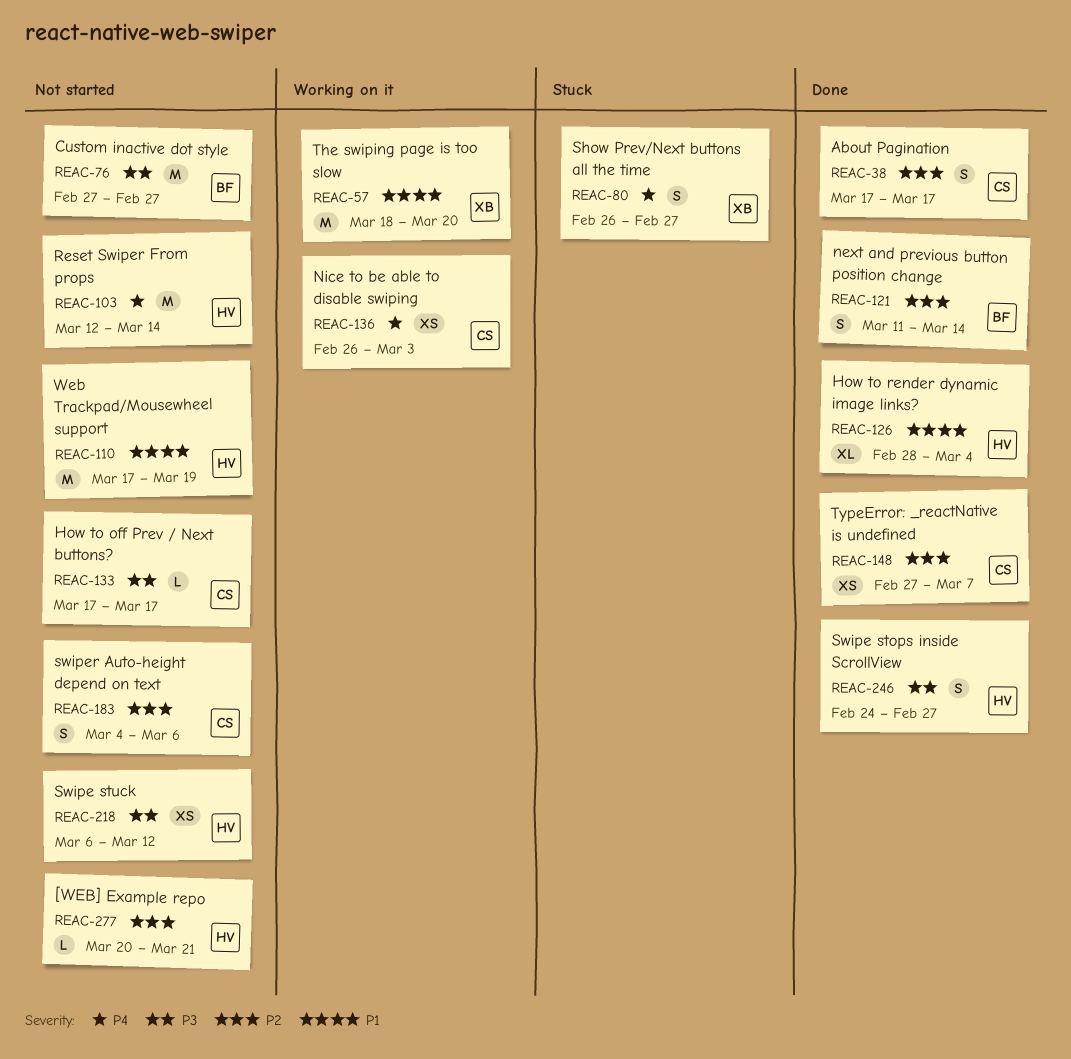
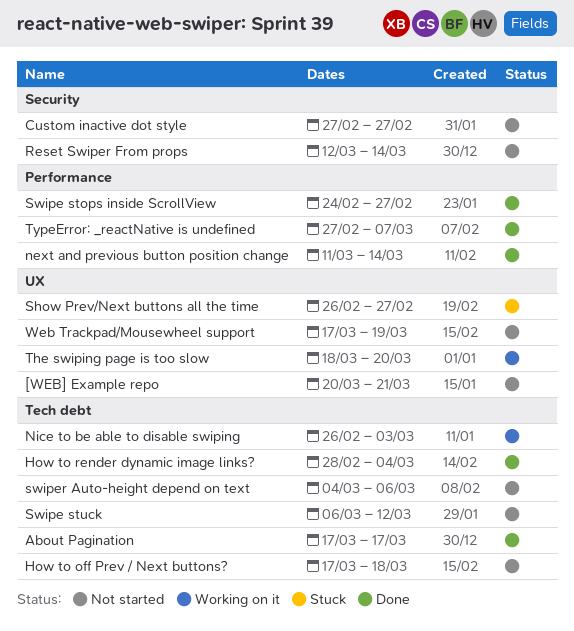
How to off Prev / Next buttons?, due: Mar 17 -> Mar 18

